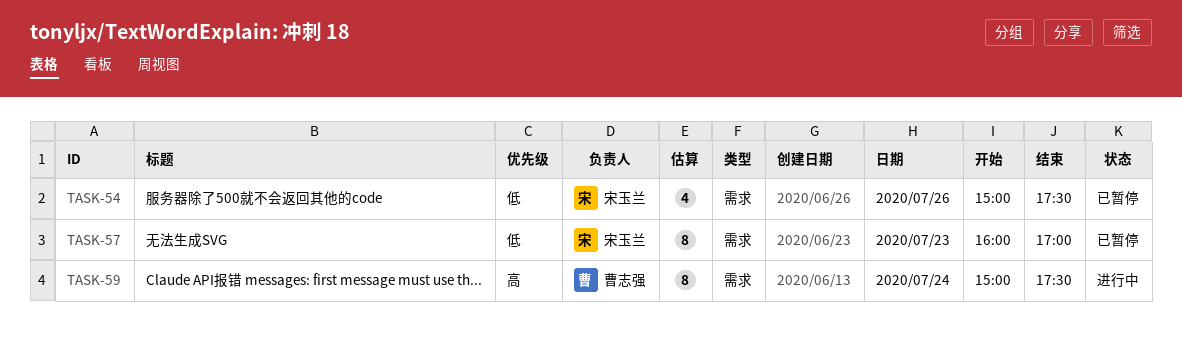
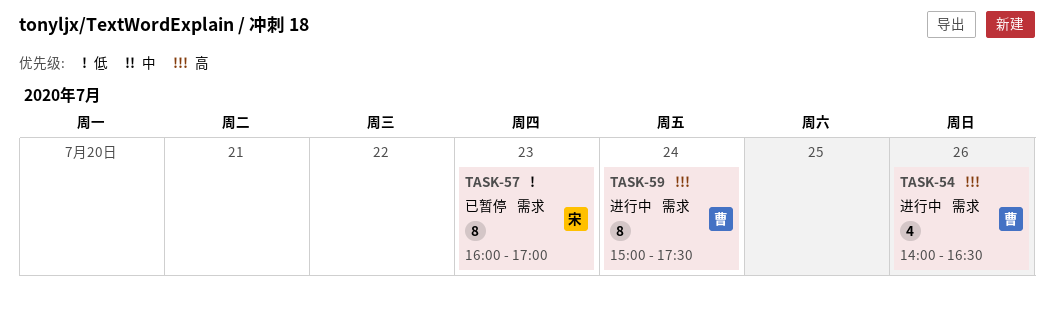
TASK-54, status: 已暂停 -> 进行中
TASK-54, owner: 宋玉兰 -> 曹志强
TASK-54, priority: 低 -> 高
TASK-54, begins: 15:00 -> 14:00
TASK-54, ends: 17:30 -> 16:30

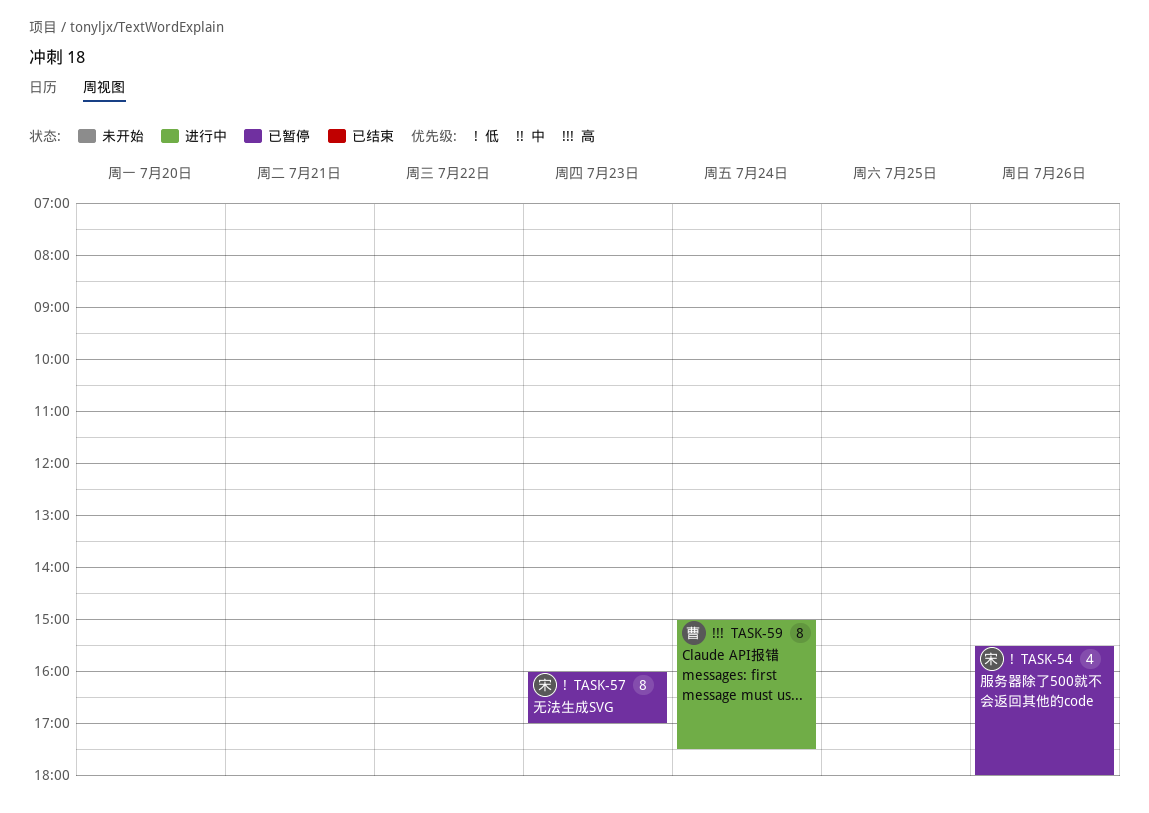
TASK-54, status: 进行中 -> 已暂停
TASK-54, owner: 曹 -> 宋
TASK-54, priority: 高 -> 低
TASK-54, begins: 14:00 -> 15:30
TASK-54, ends: 16:30 -> 18:00

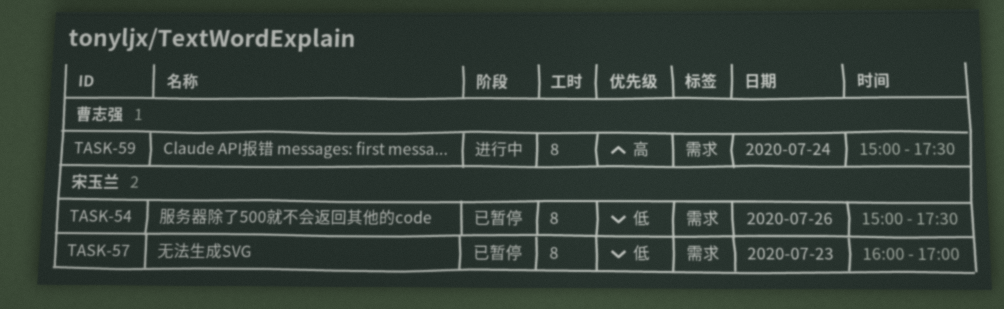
TASK-54, estimate: 4 -> 8
TASK-54, begins: 15:30 -> 15:00
TASK-54, ends: 18:00 -> 17:30

